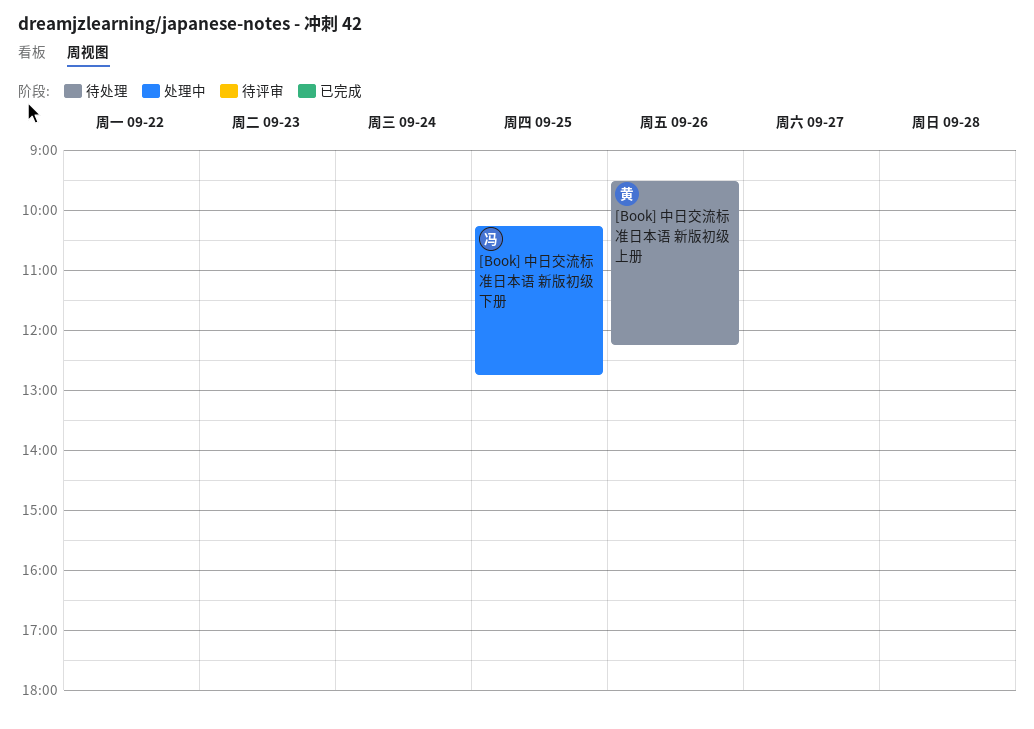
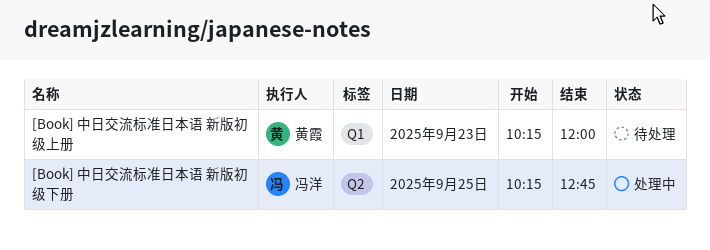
[Book] 中日交流标准日本语 新版初级上册, day: Sep 26 -> Sep 23
[Book] 中日交流标准日本语 新版初级上册, begins: 09:30 -> 10:15
[Book] 中日交流标准日本语 新版初级上册, ends: 12:15 -> 12:00

